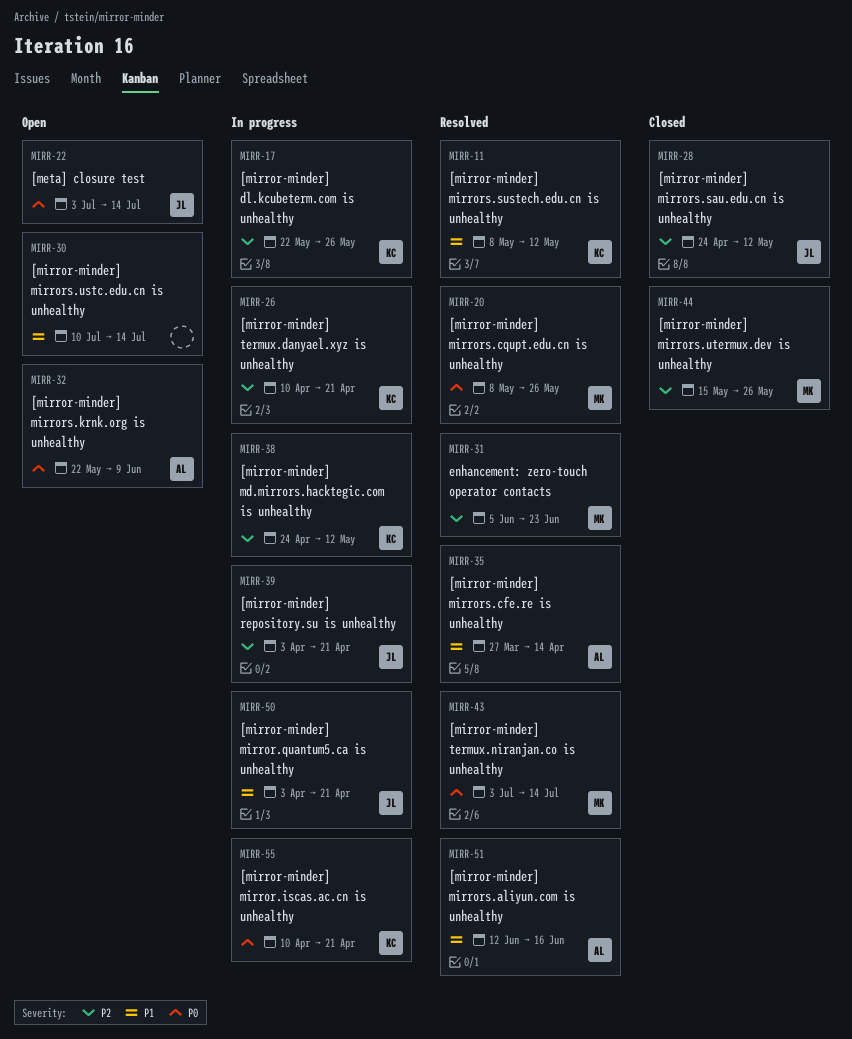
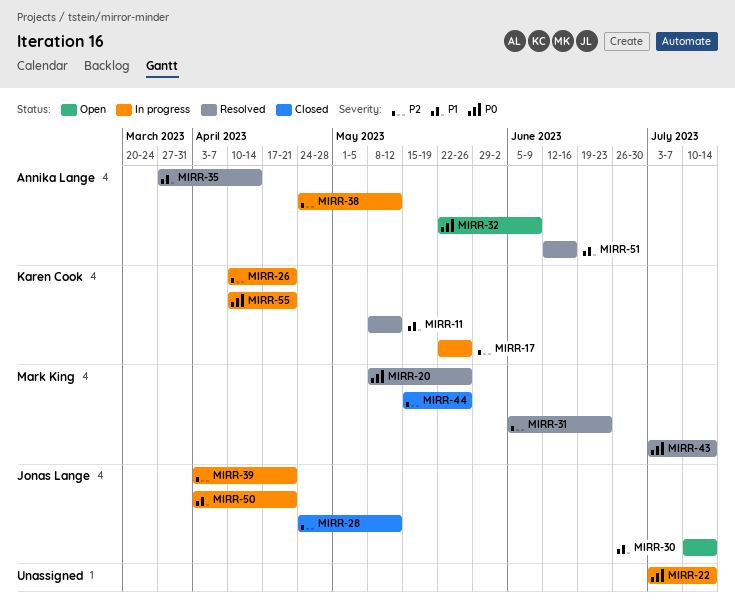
MIRR-22, status: Open -> In progress
MIRR-22, owner: Jonas Lange -> none
MIRR-30, owner: none -> Jonas Lange
MIRR-38, owner: Karen Cook -> Annika Lange

